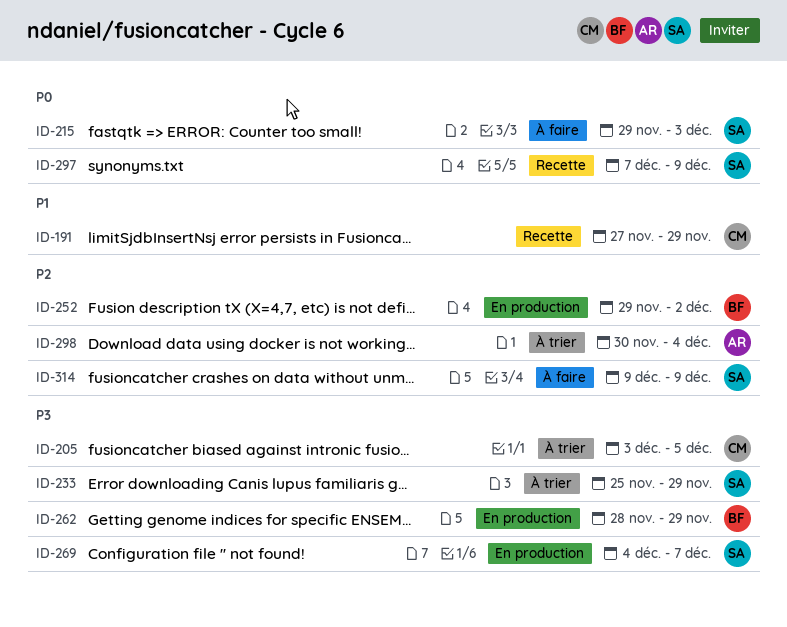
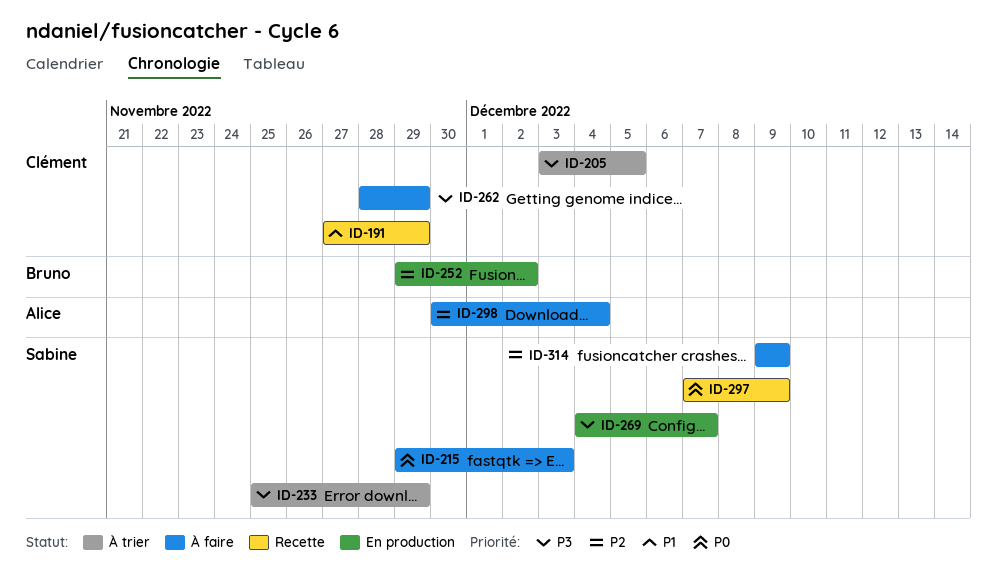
ID-262, status: En production -> À faire
ID-262, owner: Bruno -> Clément
ID-298, status: À trier -> À faire

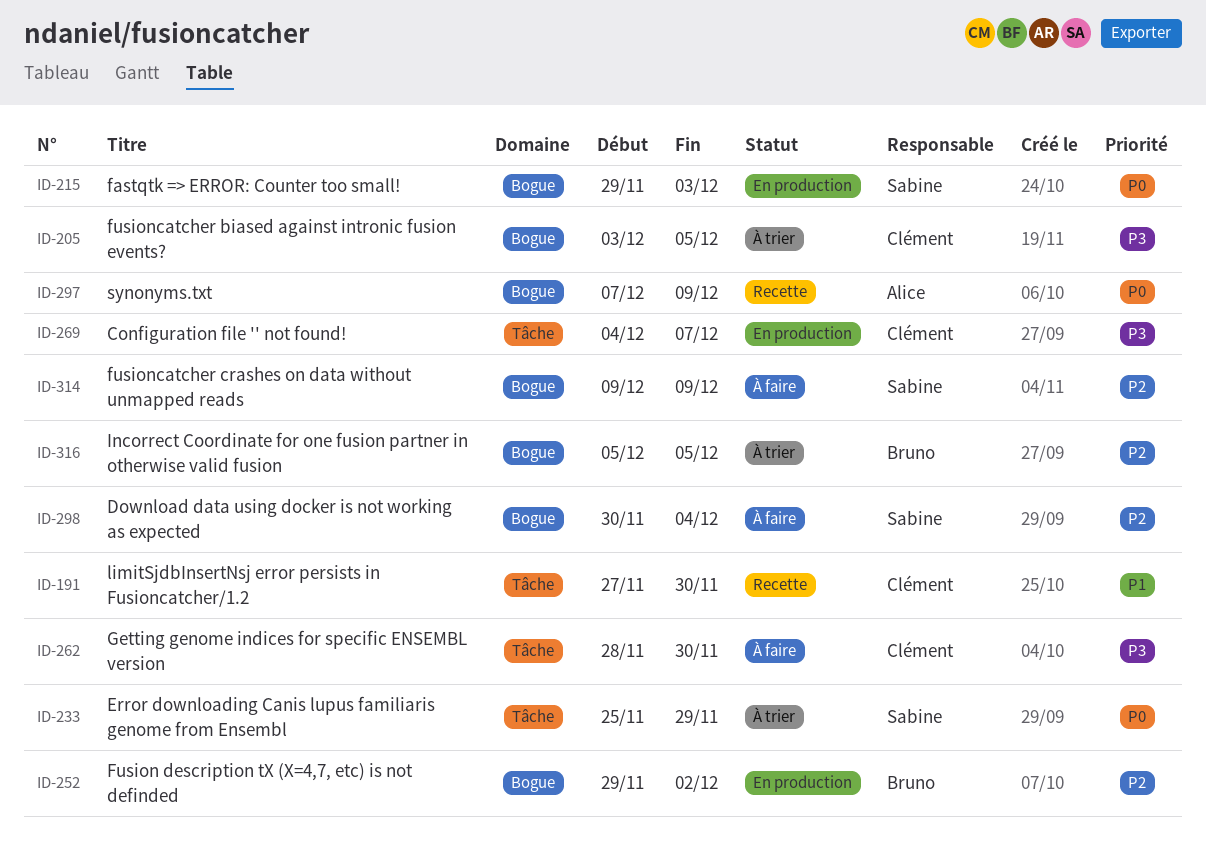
ID-191, due: Nov 29 -> Nov 30
ID-215, status: À faire -> En production
ID-233, priority: P3 -> P0
ID-262, due: Nov 29 -> Nov 30
ID-269, owner: Sabine -> Clément
ID-297, owner: Sabine -> Alice
ID-298, owner: Alice -> Sabine
ID-316: none -> present

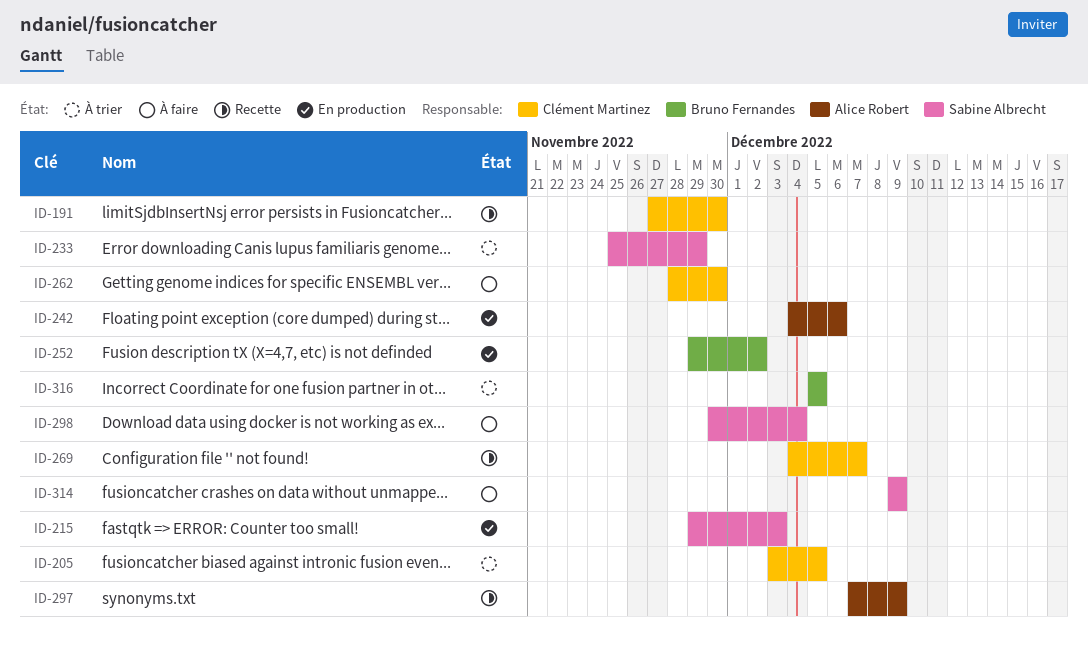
ID-242: none -> present
ID-269, status: En production -> Recette

